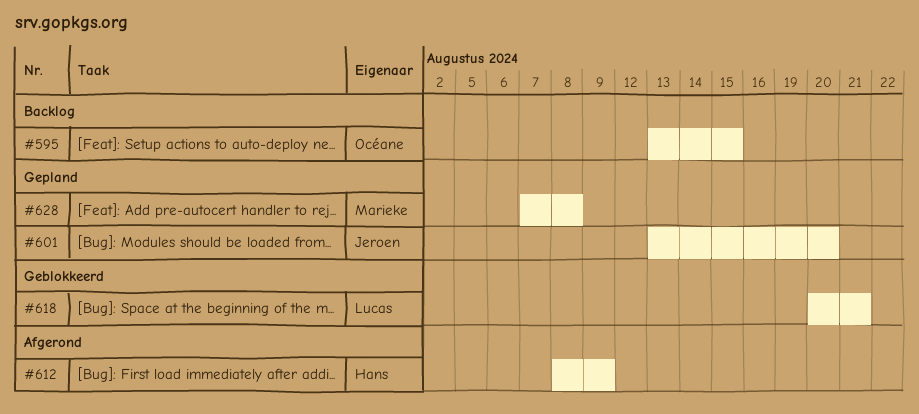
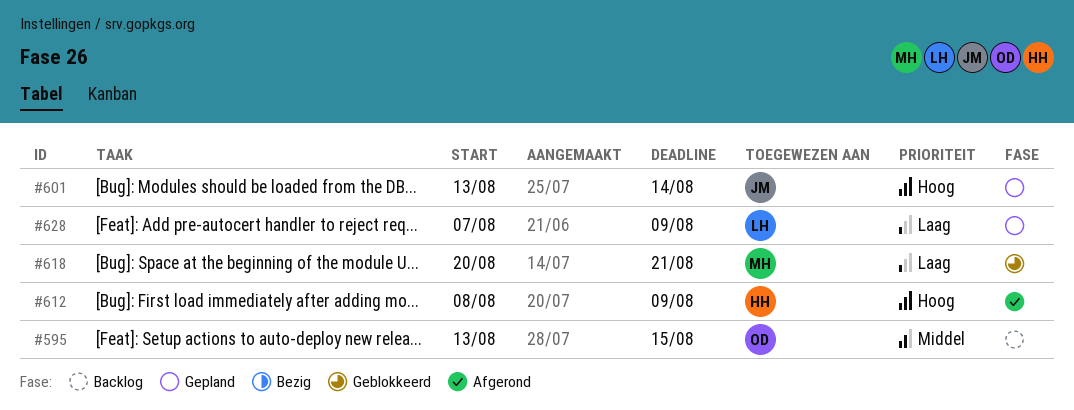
#601, due: Aug 20 -> Aug 14
#618, owner: Lucas -> Marieke
#628, owner: Marieke -> Lucas
#628, due: Aug 8 -> Aug 9

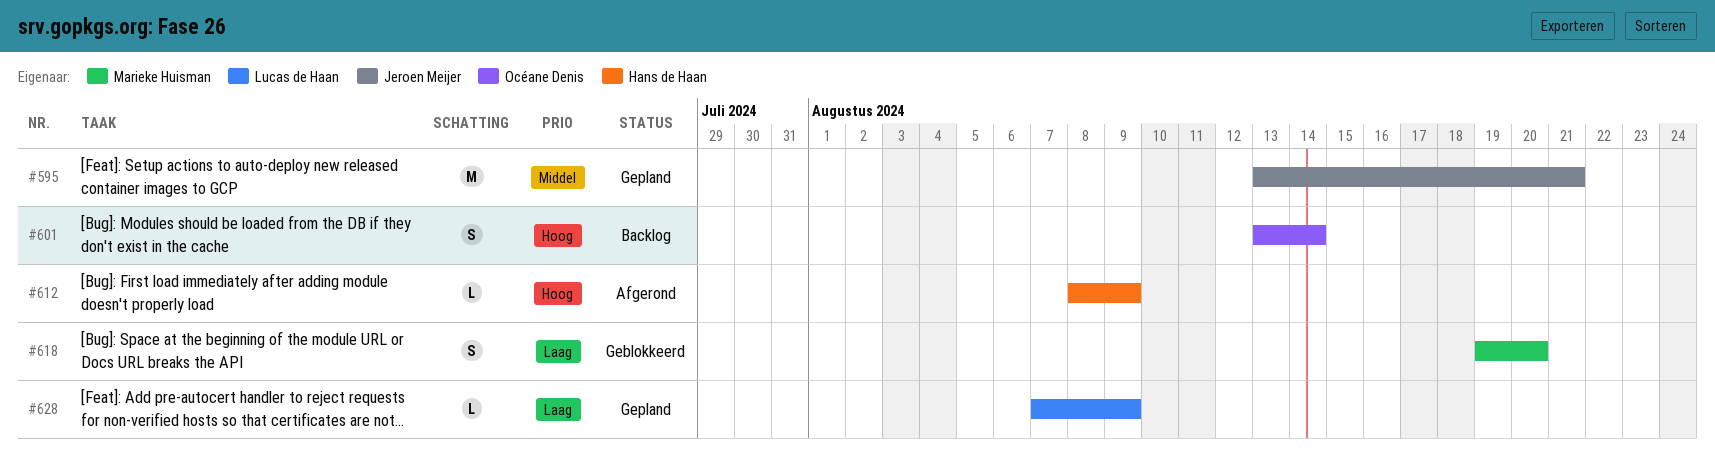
#595, status: Backlog -> Gepland
#595, owner: Océane Denis -> Jeroen Meijer
#595, due: Aug 15 -> Aug 21
#601, status: Gepland -> Backlog
#601, owner: Jeroen Meijer -> Océane Denis
#618, start: Aug 20 -> Aug 19
#618, due: Aug 21 -> Aug 20

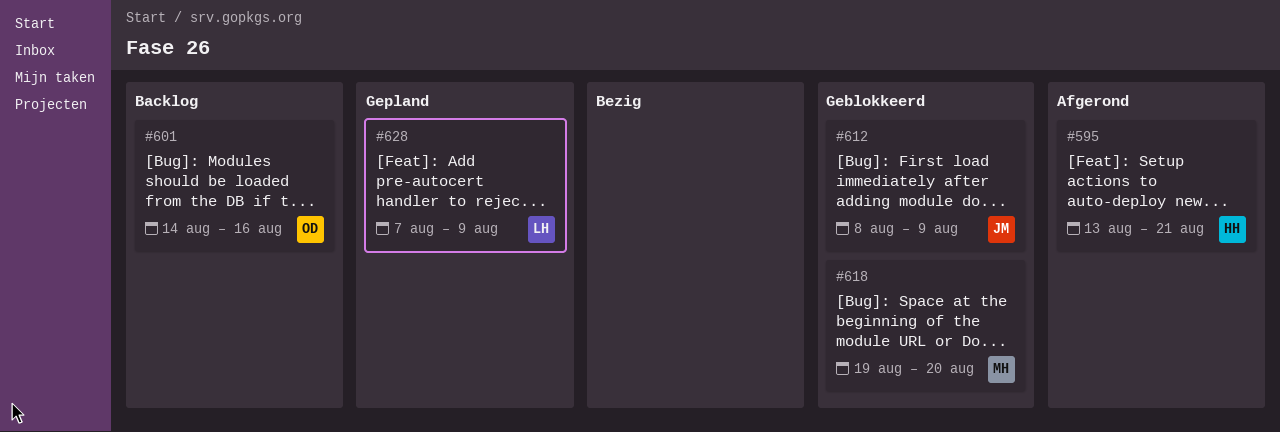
#595, status: Gepland -> Afgerond
#595, owner: Jeroen Meijer -> Hans de Haan
#601, start: Aug 13 -> Aug 14
#601, due: Aug 14 -> Aug 16
#612, status: Afgerond -> Geblokkeerd
#612, owner: Hans de Haan -> Jeroen Meijer

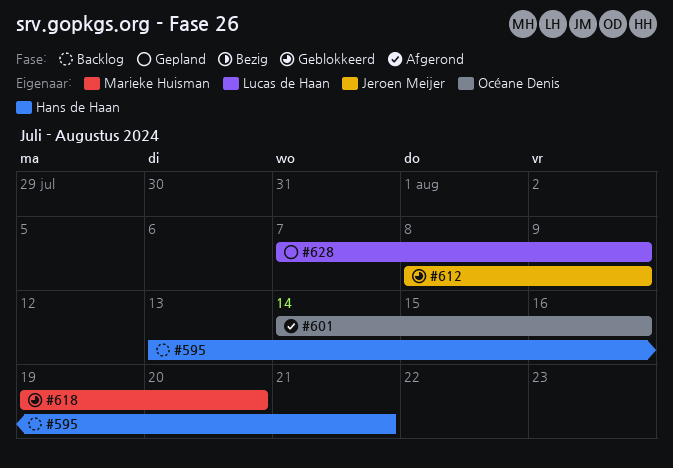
#595, status: Afgerond -> Backlog
#601, status: Backlog -> Afgerond

